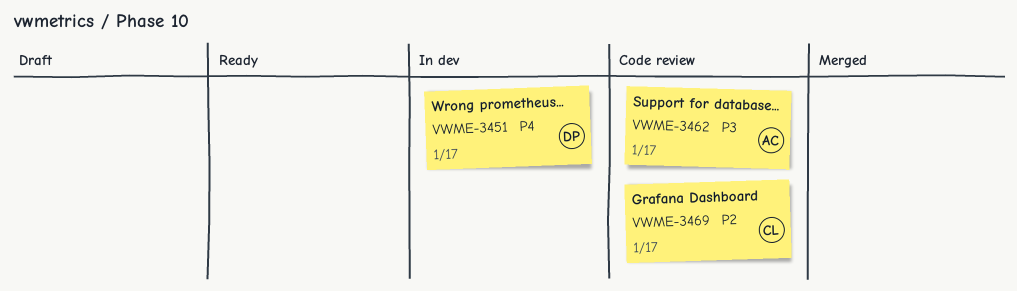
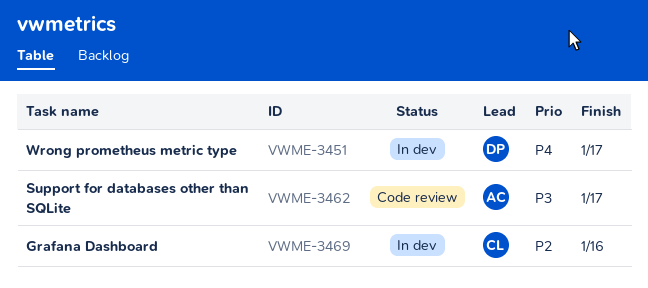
VWME-3469, status: Code review -> In dev
VWME-3469, due: Jan 17 -> Jan 16

